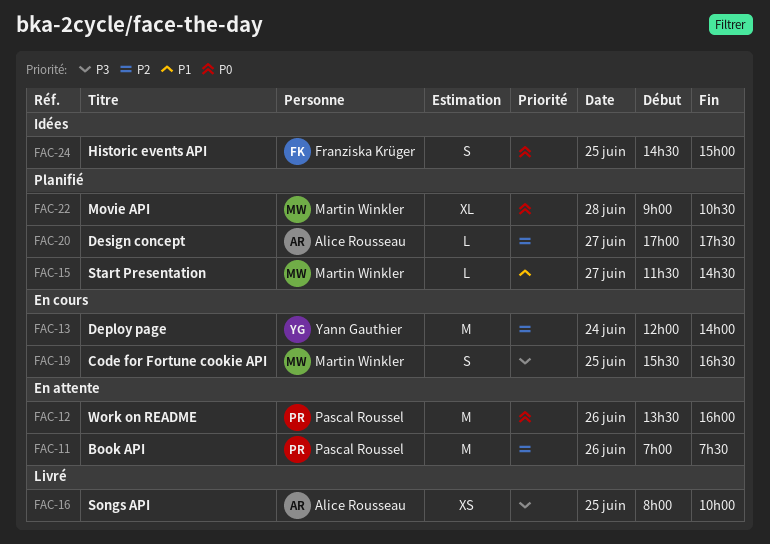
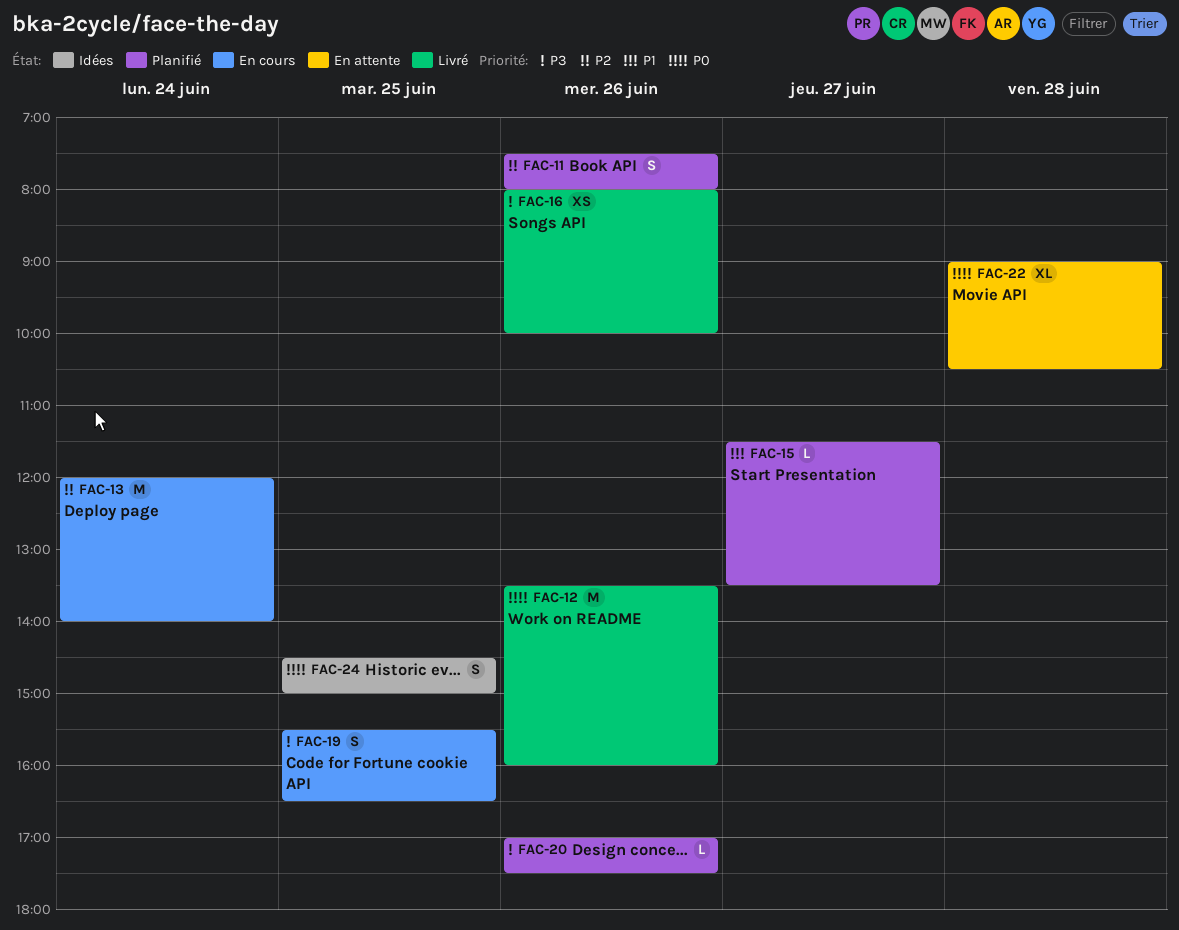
FAC-11, status: En attente -> Planifié
FAC-11, estimate: M -> S
FAC-11, begins: 07:00 -> 07:30
FAC-11, ends: 07:30 -> 08:00
FAC-12, status: En attente -> Livré
FAC-15, ends: 14:30 -> 13:30
FAC-16, day: Jun 25 -> Jun 26
FAC-20, priority: P2 -> P3
FAC-20, day: Jun 27 -> Jun 26
FAC-22, status: Planifié -> En attente

